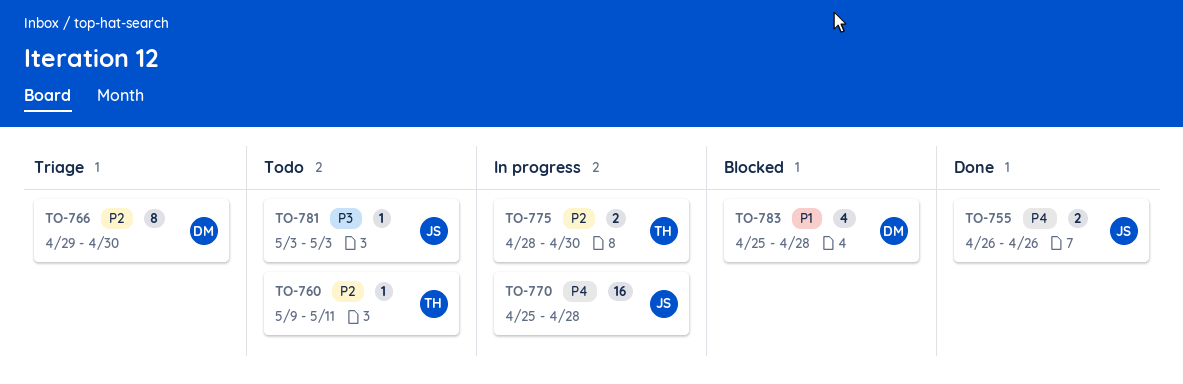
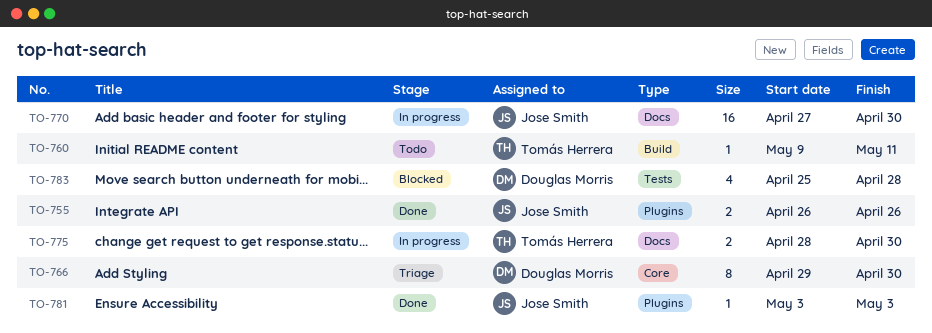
TO-770, start: Apr 25 -> Apr 27
TO-770, due: Apr 28 -> Apr 30
TO-781, status: Todo -> Done

